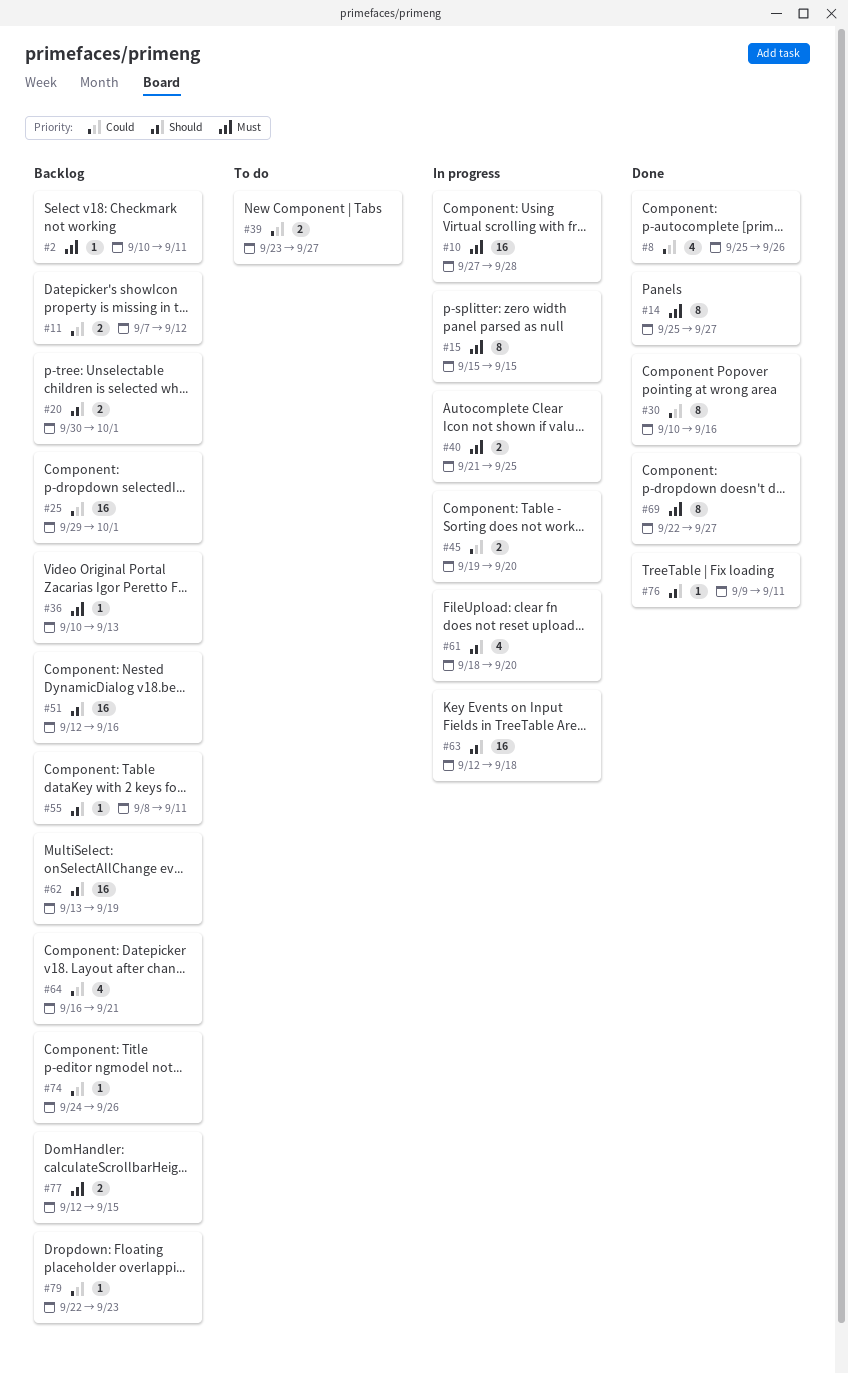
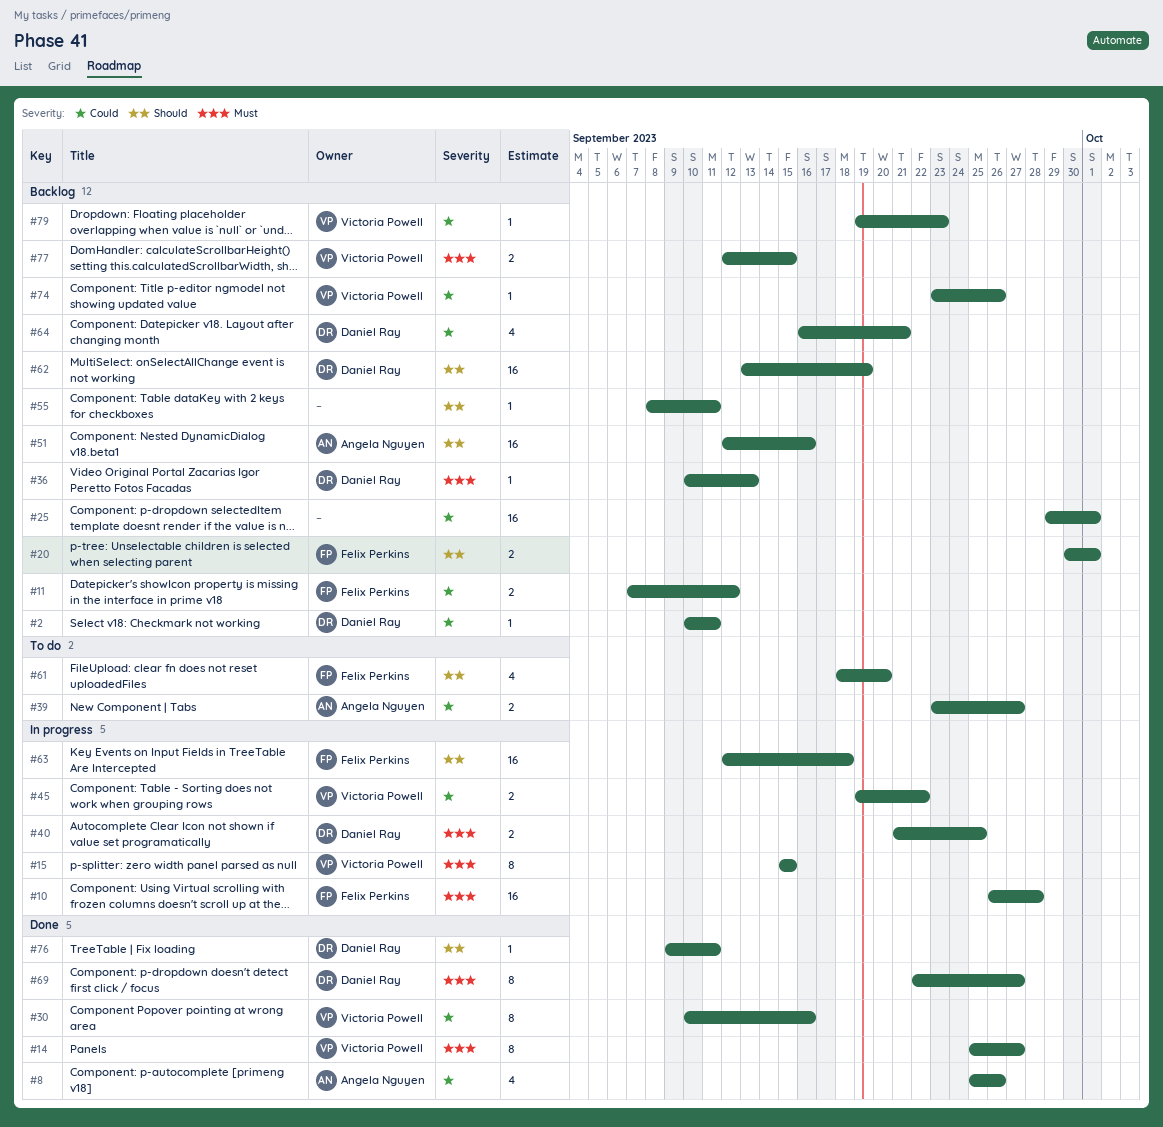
#2, priority: Must -> Could
#10, start: Sep 27 -> Sep 26
#45, due: Sep 20 -> Sep 22
#61, status: In progress -> To do
#74, start: Sep 24 -> Sep 23
#79, start: Sep 22 -> Sep 19

